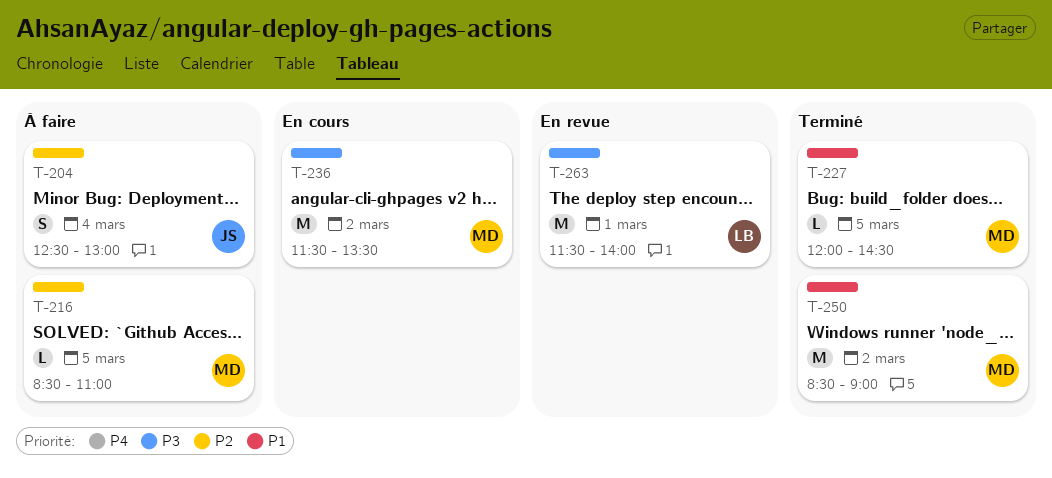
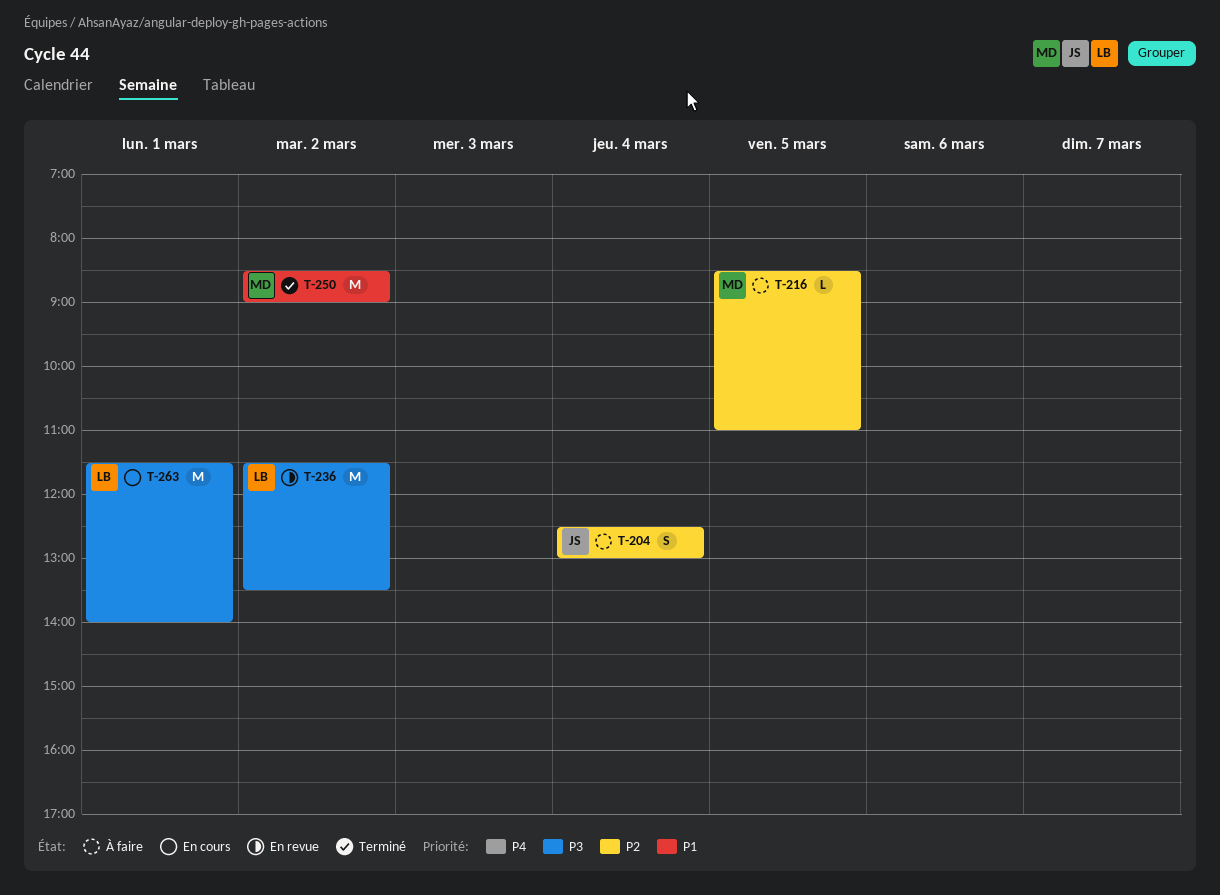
T-227: present -> none
T-236, status: En cours -> En revue
T-236, owner: MD -> LB
T-263, status: En revue -> En cours

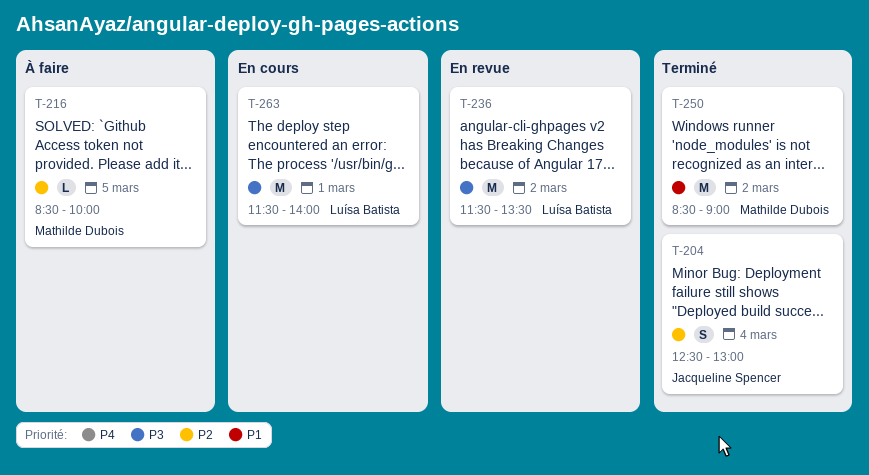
T-204, status: À faire -> Terminé
T-216, ends: 11:00 -> 10:00

